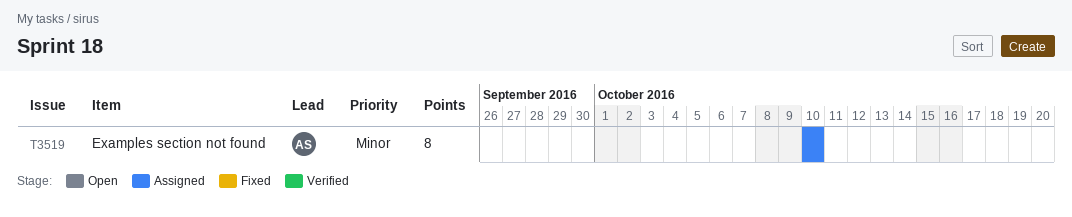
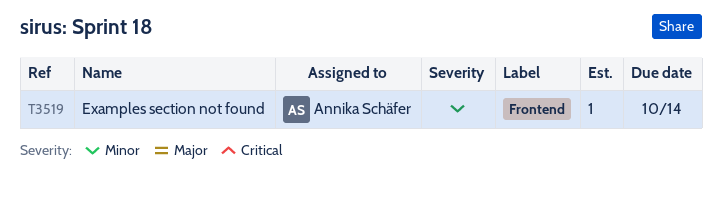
T3519, estimate: 8 -> 1
T3519, due: Oct 10 -> Oct 14

